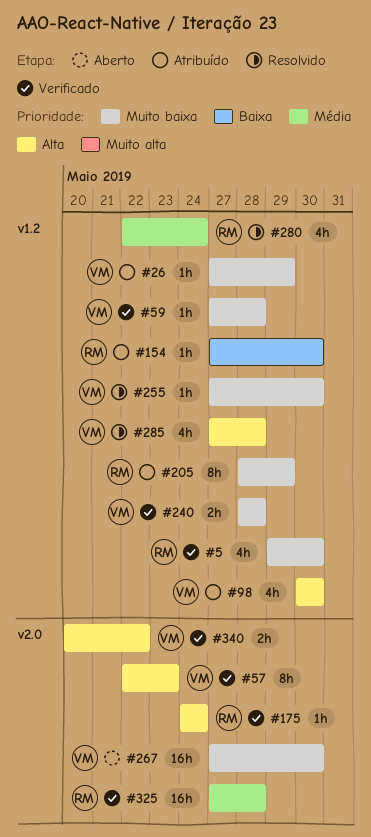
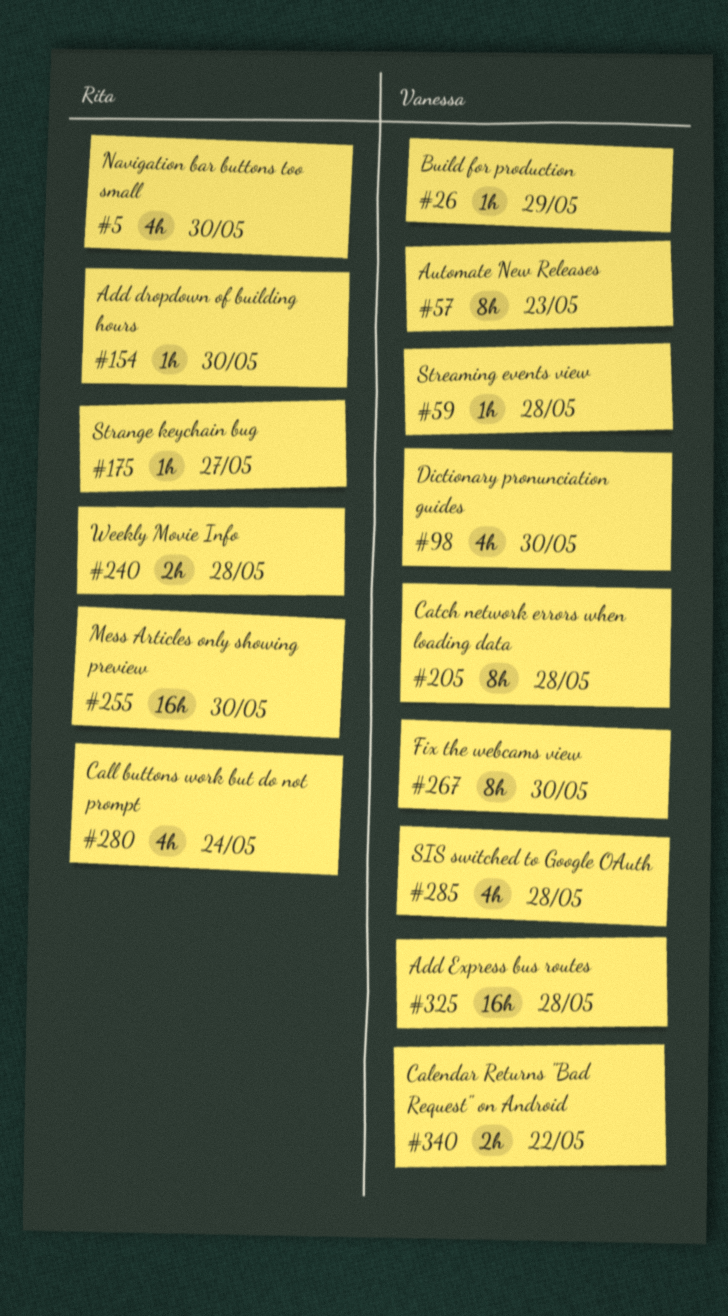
#175, due: May 24 -> May 27
#205, owner: Rita -> Vanessa
#205, due: May 29 -> May 28
#240, owner: Vanessa -> Rita
#255, owner: Vanessa -> Rita
#255, estimate: 1h -> 16h
#267, estimate: 16h -> 8h
#325, owner: Rita -> Vanessa

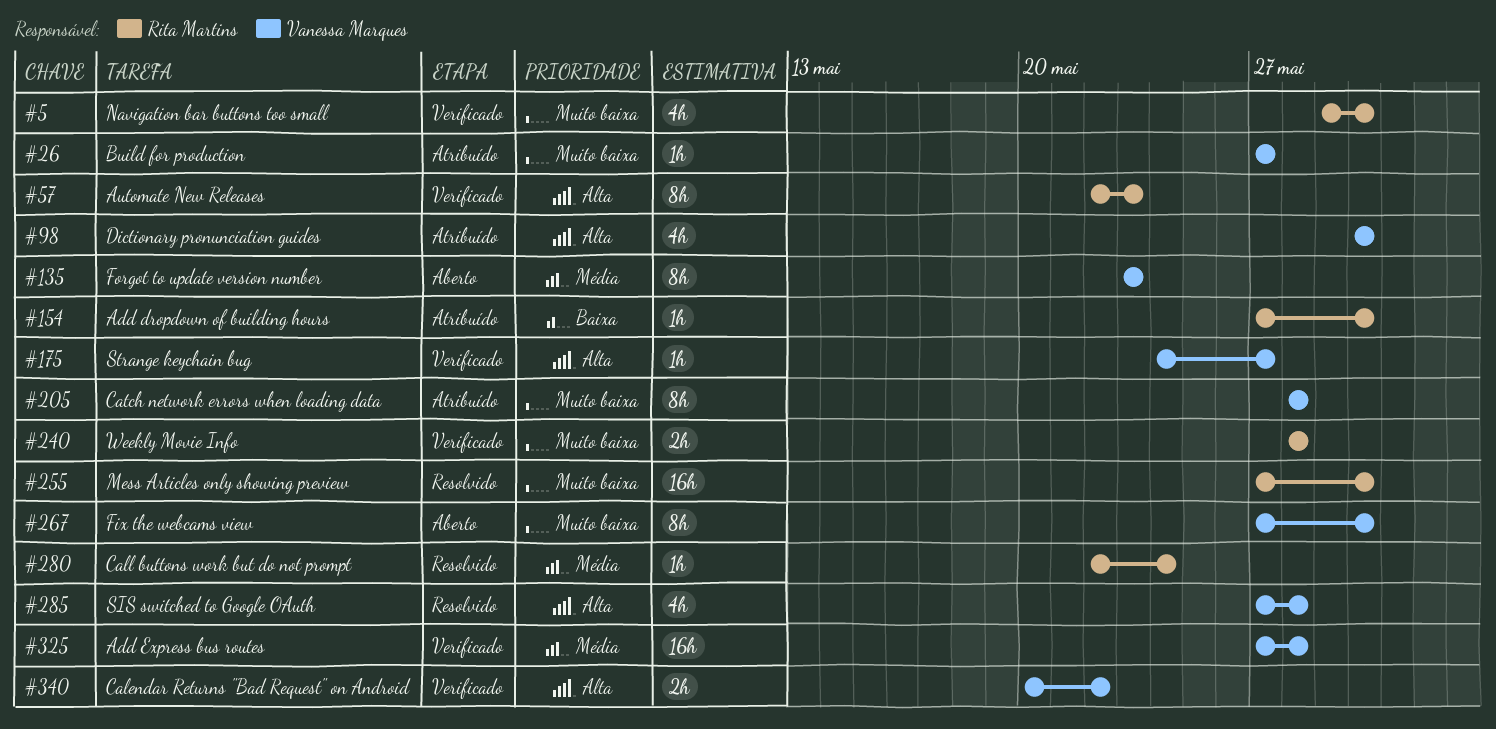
#26, due: May 29 -> May 27
#57, owner: Vanessa Marques -> Rita Martins
#59: present -> none
#135: none -> present
#175, owner: Rita Martins -> Vanessa Marques
#280, estimate: 4h -> 1h

